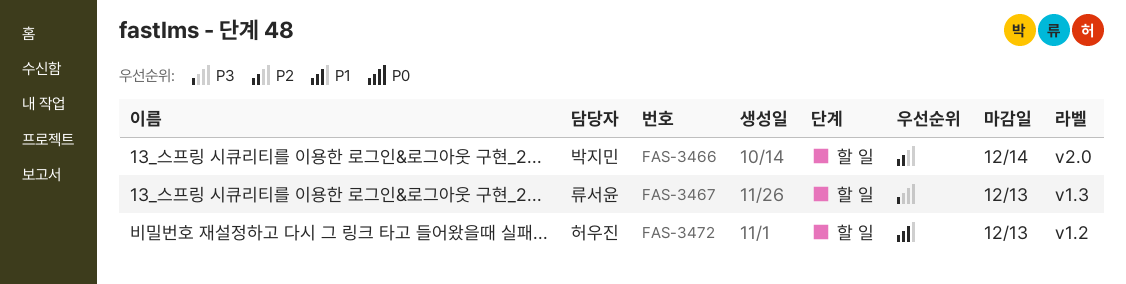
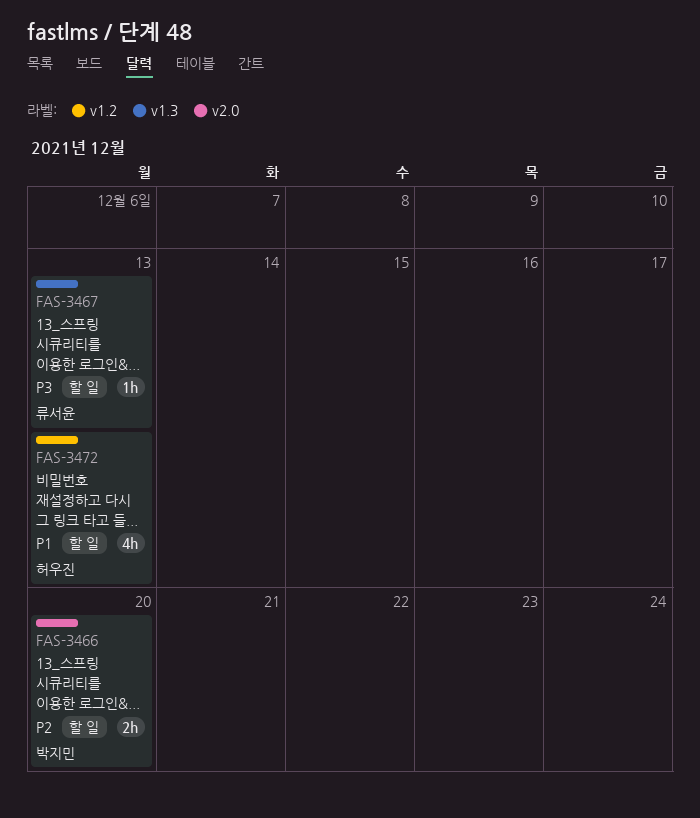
FAS-3466, due: Dec 14 -> Dec 20

